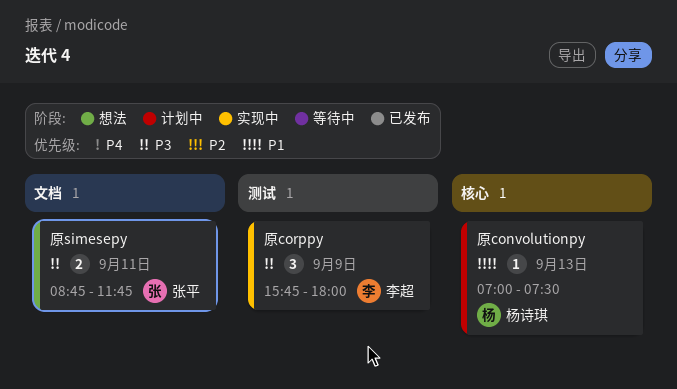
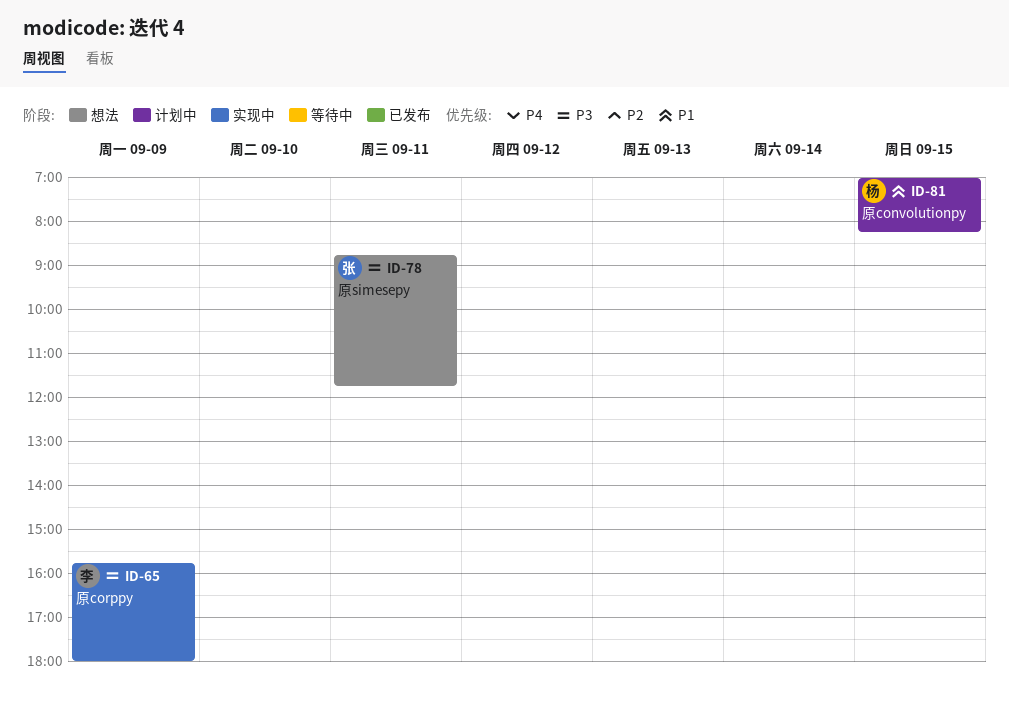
原convolutionpy, day: Sep 13 -> Sep 15
原convolutionpy, ends: 07:30 -> 08:15

